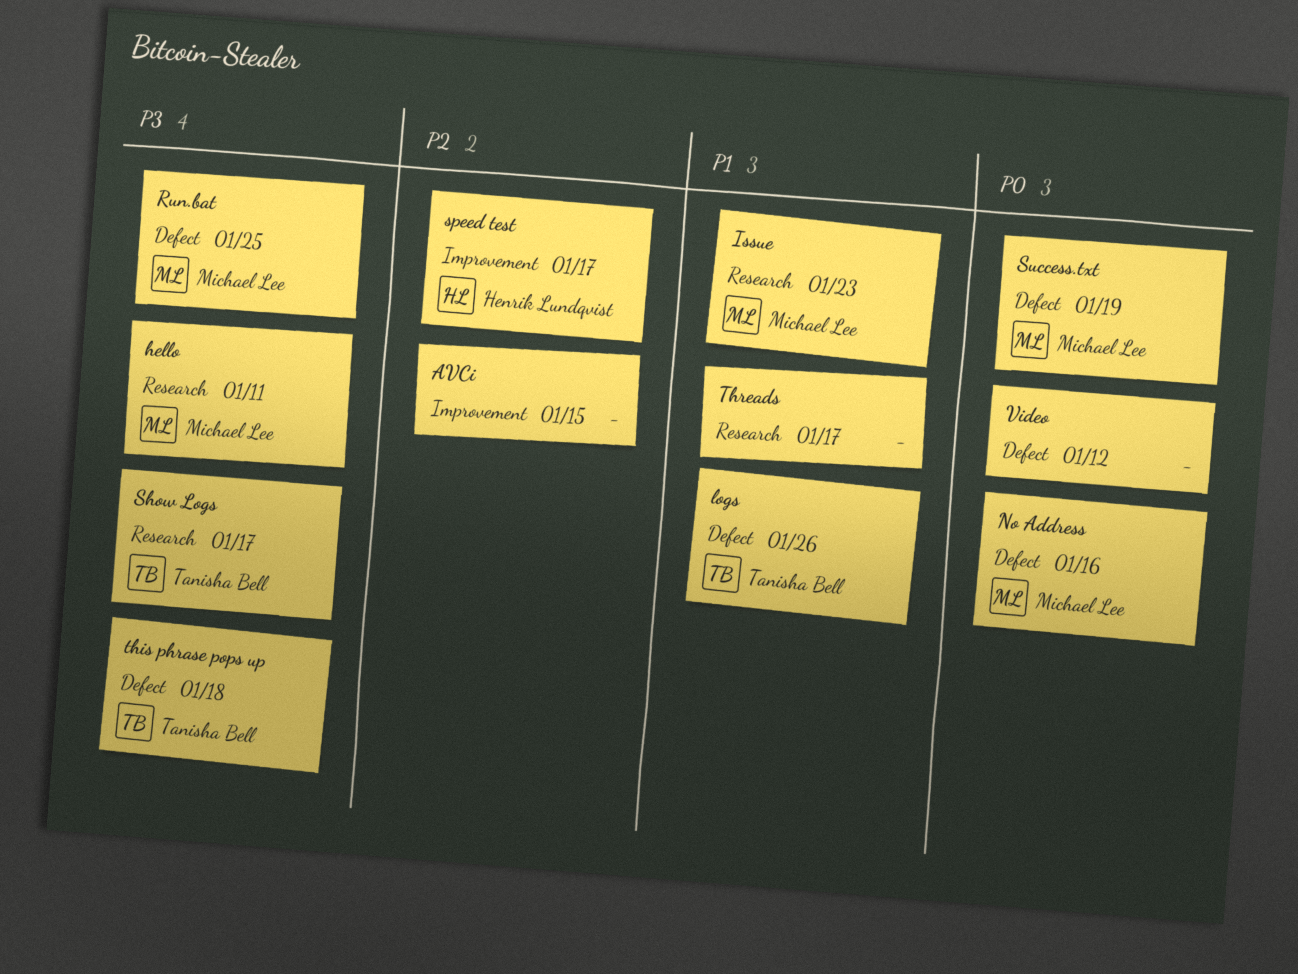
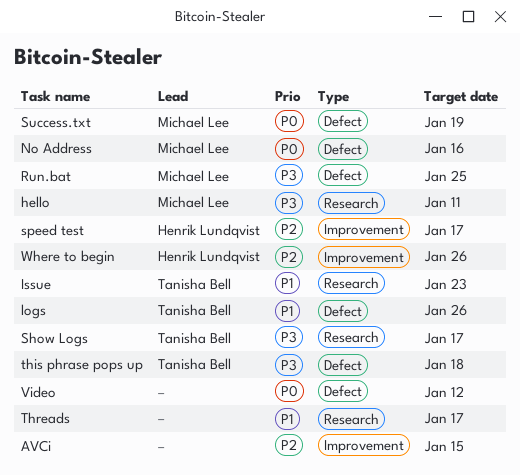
Issue, owner: Michael Lee -> Tanisha Bell
Where to begin: none -> present

